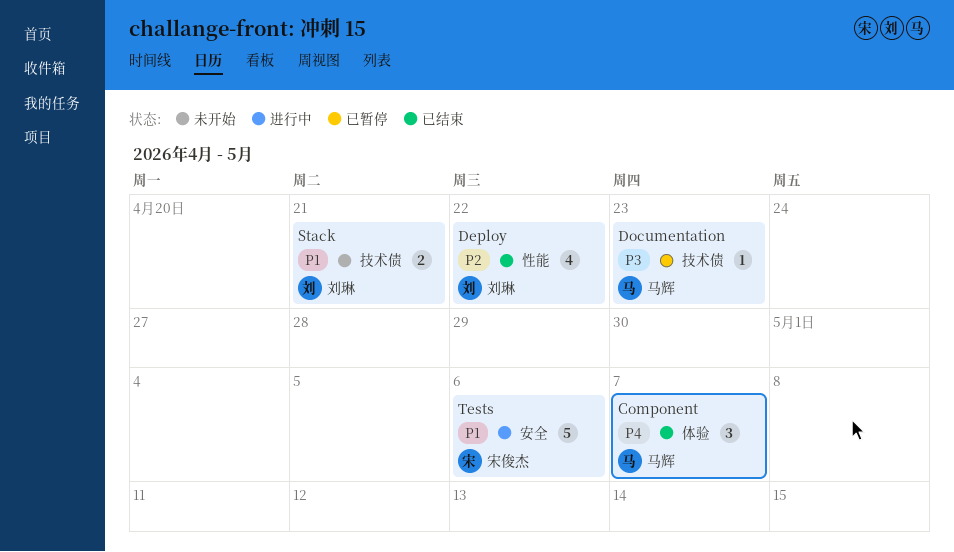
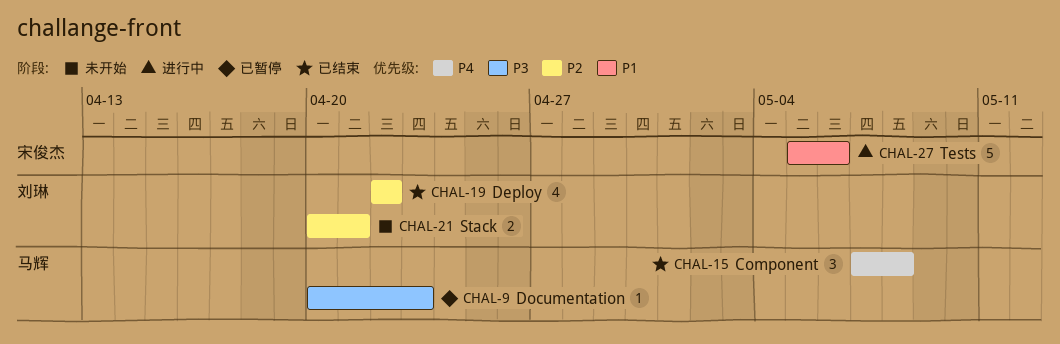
Component, due: May 7 -> May 8
Stack, priority: P1 -> P2

